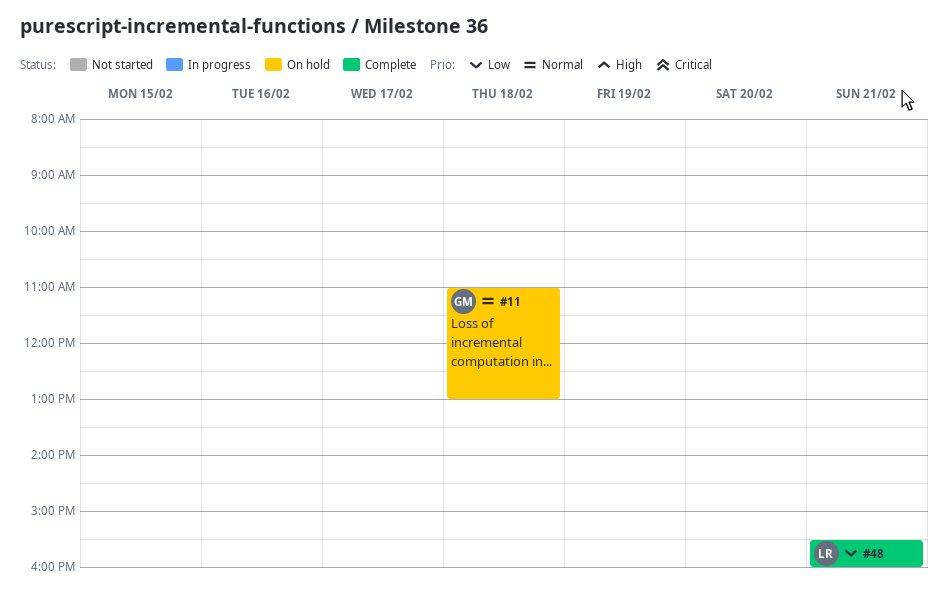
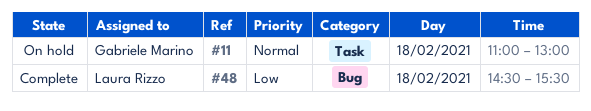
#48, day: Feb 21 -> Feb 18
#48, begins: 15:30 -> 14:30
#48, ends: 16:00 -> 15:30

